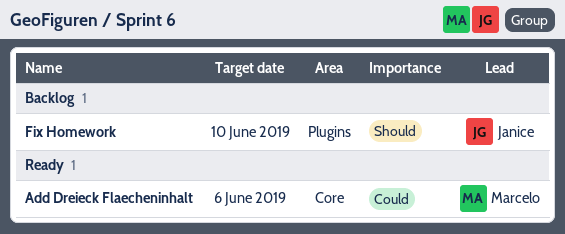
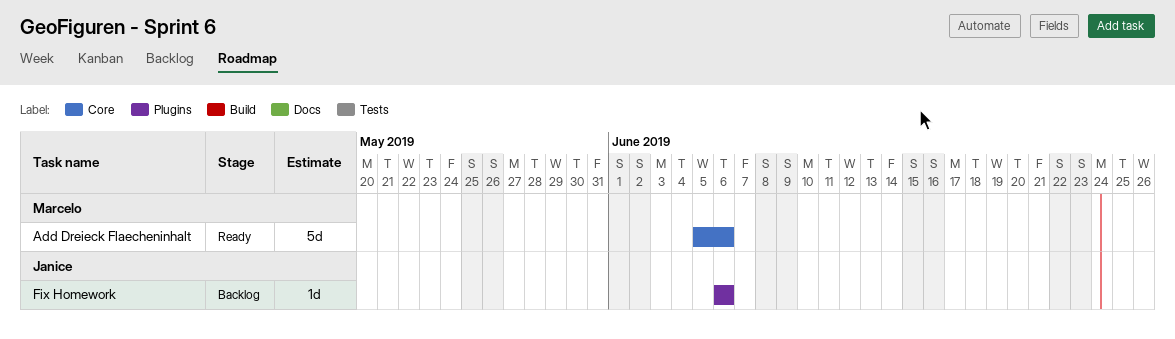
Fix Homework, due: Jun 10 -> Jun 6

